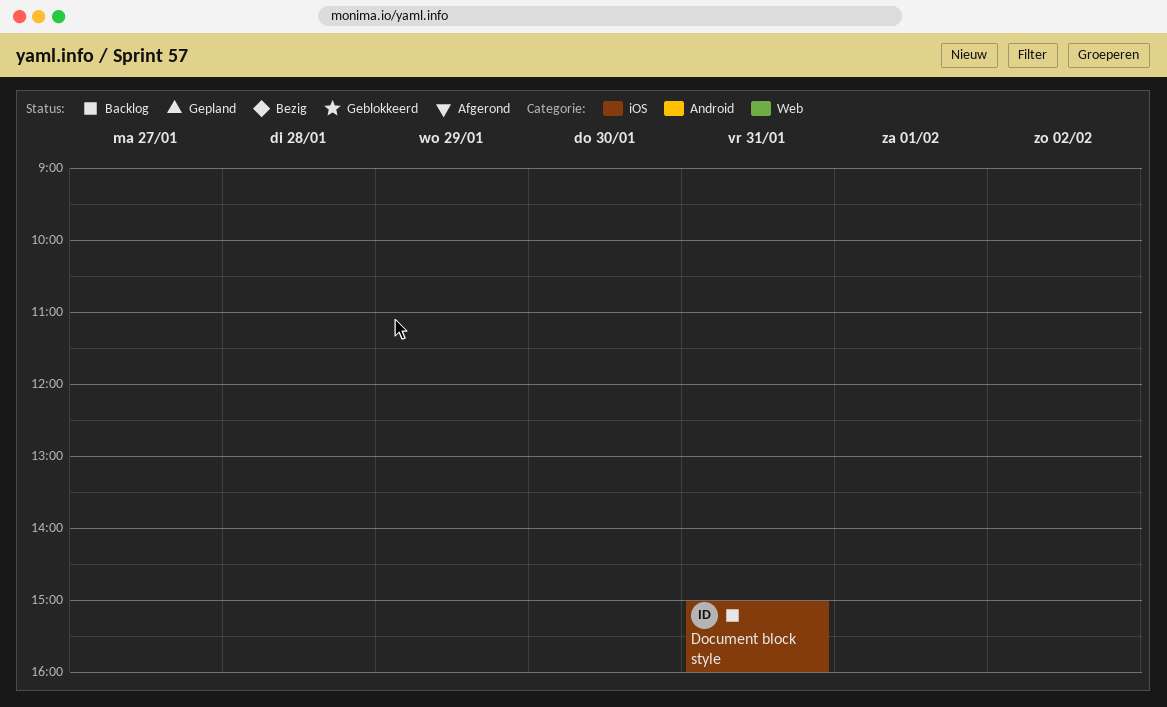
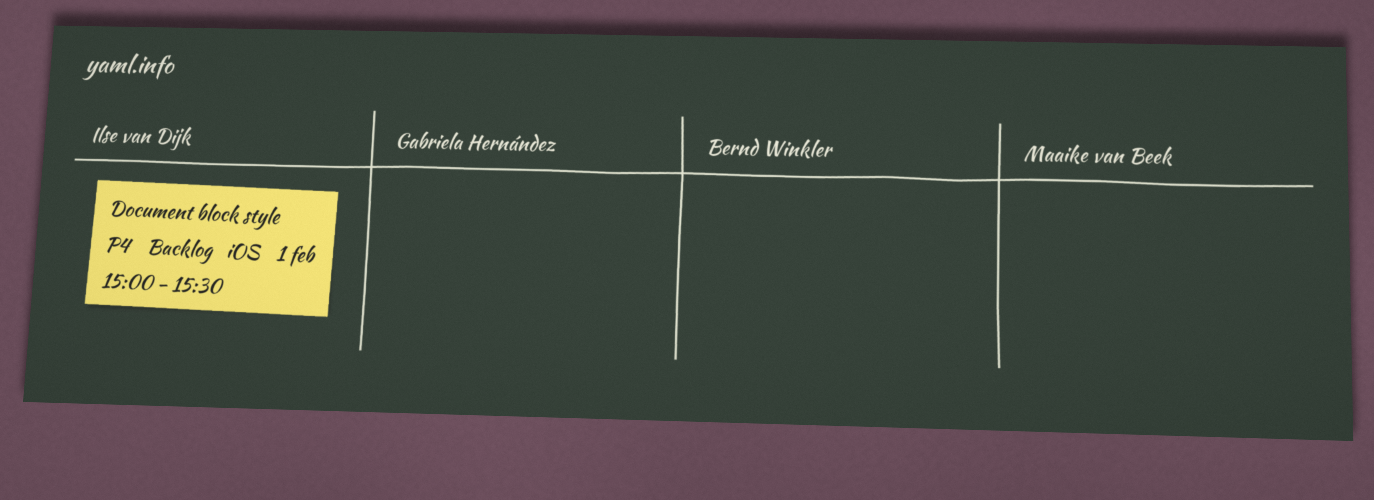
Document block style, day: Jan 31 -> Feb 1
Document block style, ends: 16:00 -> 15:30

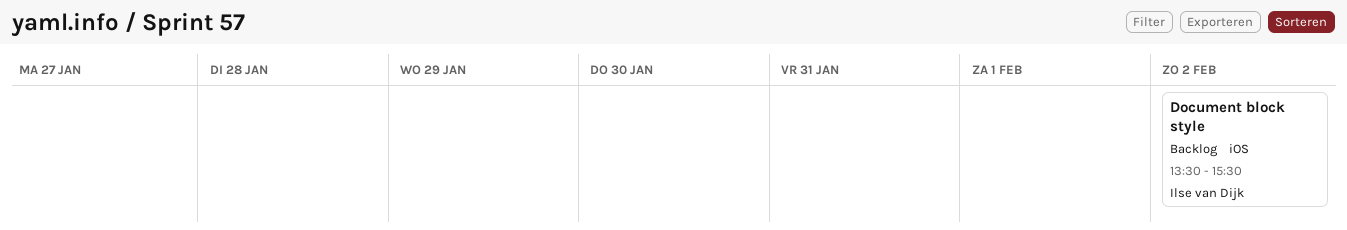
Document block style, day: Feb 1 -> Feb 2
Document block style, begins: 15:00 -> 13:30

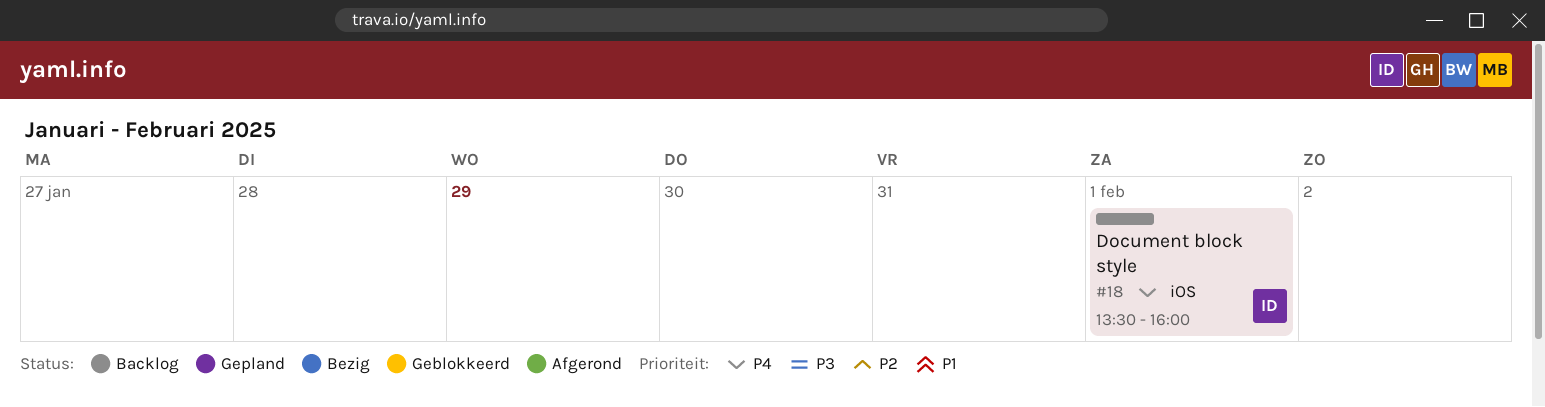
Document block style, day: Feb 2 -> Feb 1
Document block style, ends: 15:30 -> 16:00

